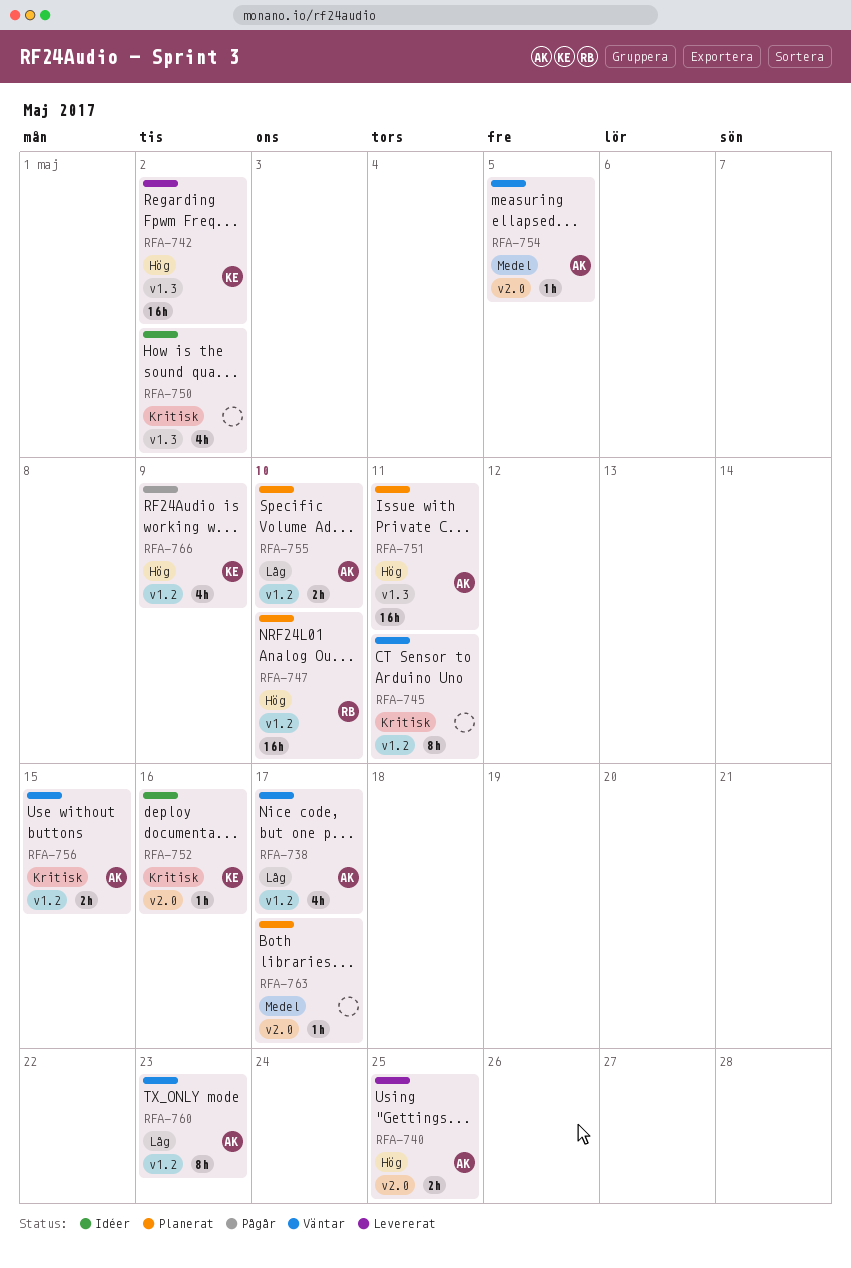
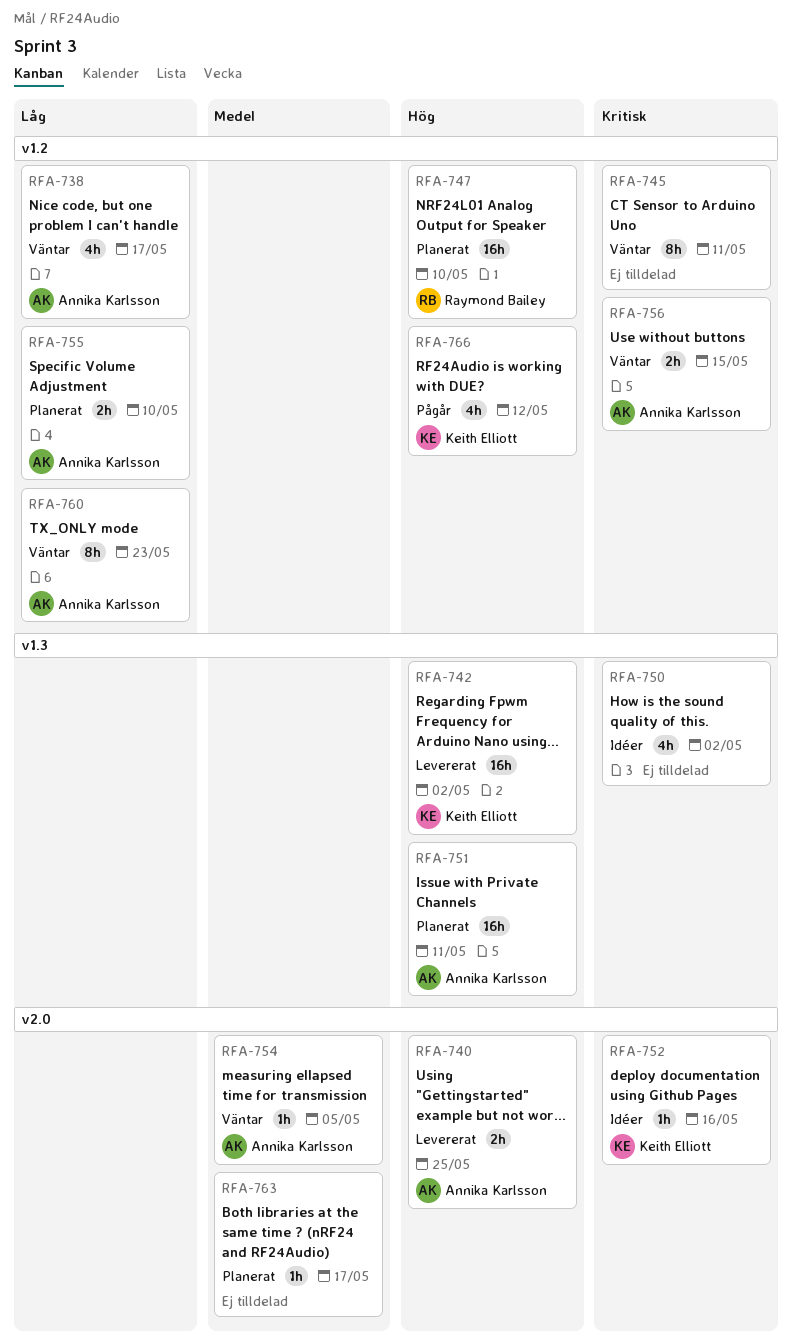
RFA-766, due: May 9 -> May 12

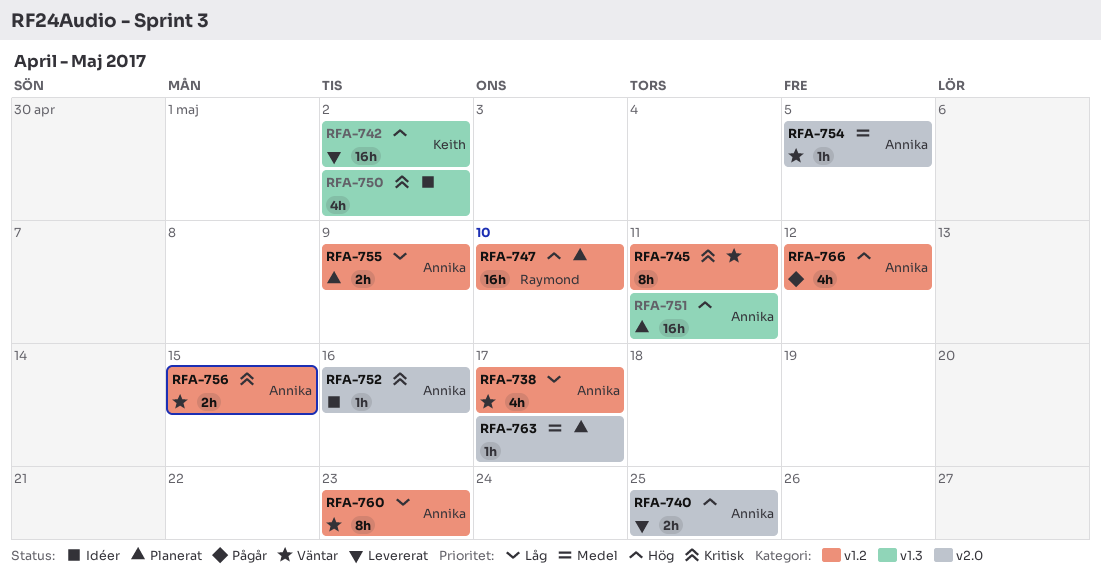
RFA-752, owner: Keith Elliott -> Annika Karlsson
RFA-755, due: May 10 -> May 9
RFA-766, owner: Keith Elliott -> Annika Karlsson

